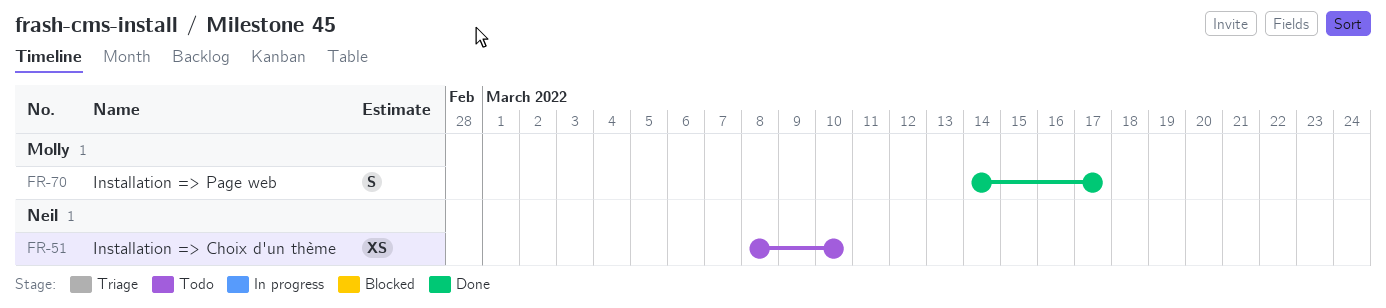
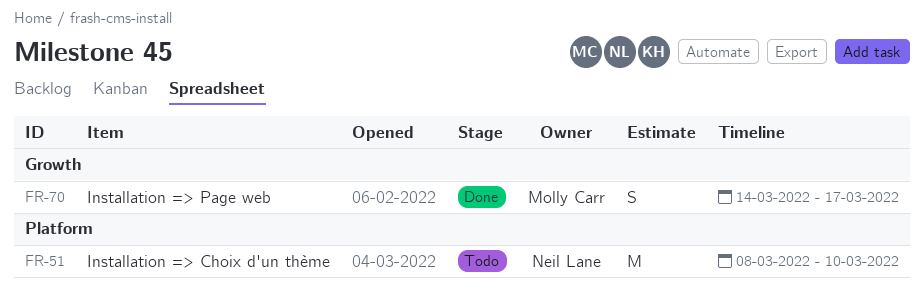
FR-51, estimate: XS -> M

